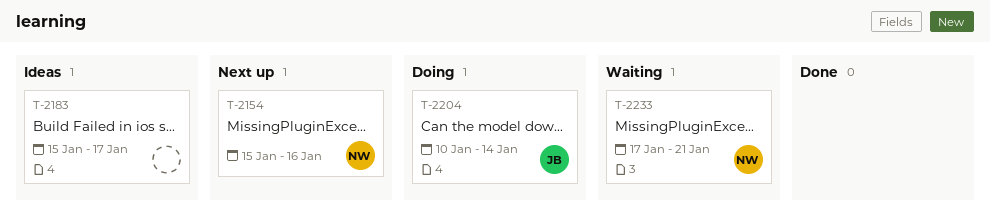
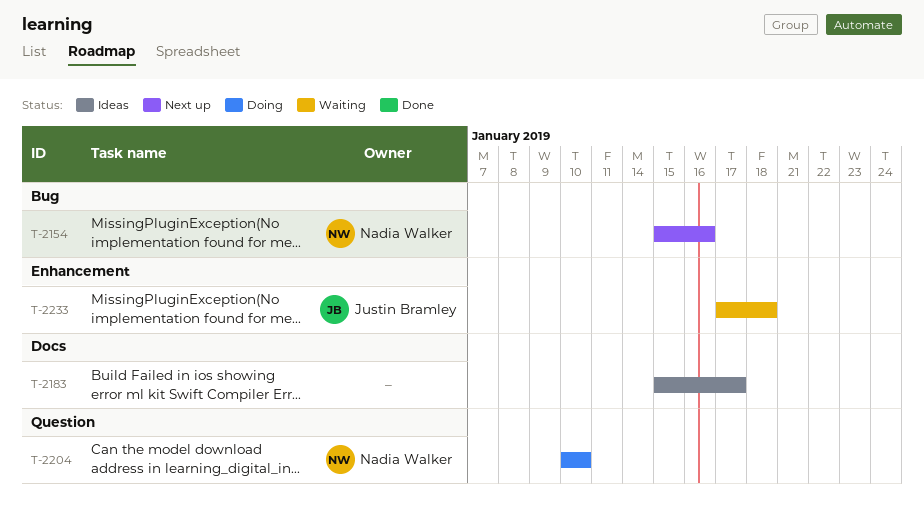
T-2204, owner: Justin Bramley -> Nadia Walker
T-2204, due: Jan 14 -> Jan 10
T-2233, owner: Nadia Walker -> Justin Bramley
T-2233, due: Jan 21 -> Jan 18

